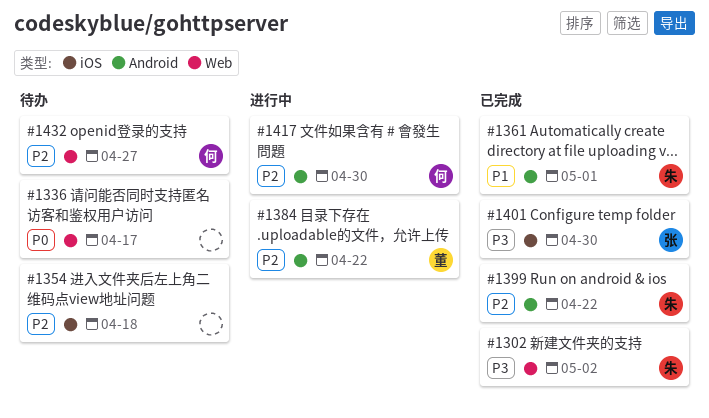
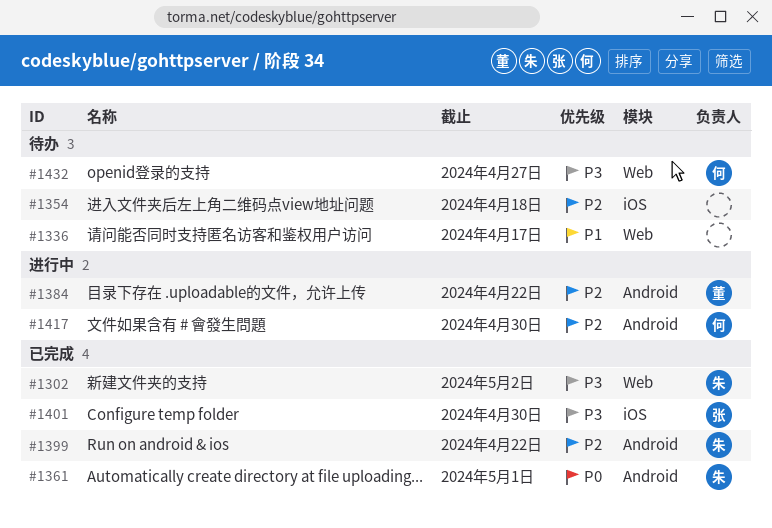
#1336, priority: P0 -> P1
#1361, priority: P1 -> P0
#1432, priority: P2 -> P3

